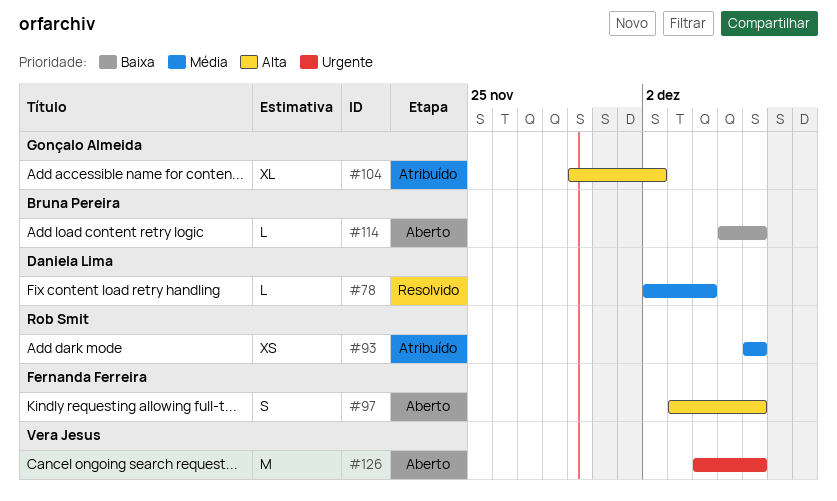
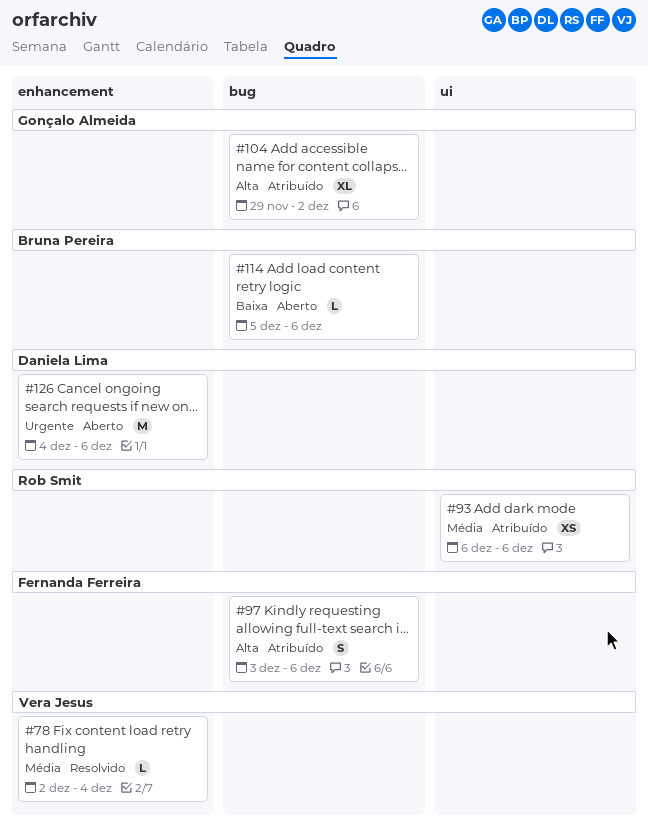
#78, owner: Daniela Lima -> Vera Jesus
#97, status: Aberto -> Atribuído
#126, owner: Vera Jesus -> Daniela Lima

